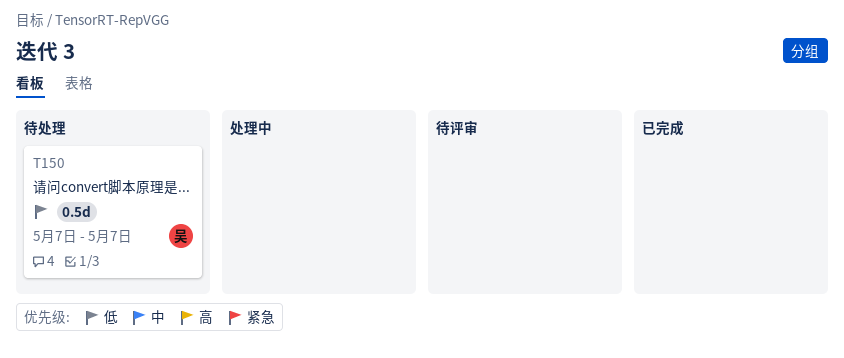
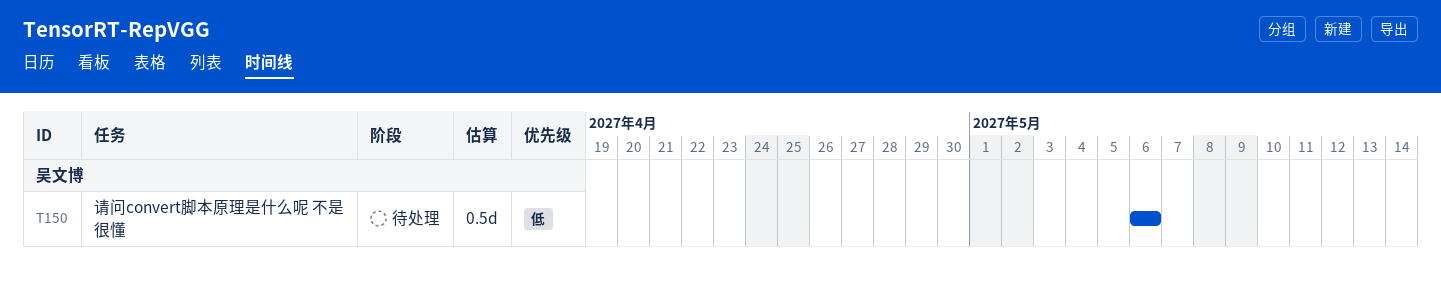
T150, start: May 7 -> May 6
T150, due: May 7 -> May 6

